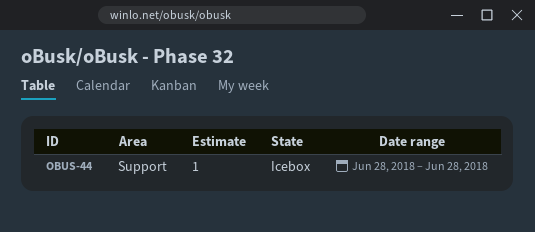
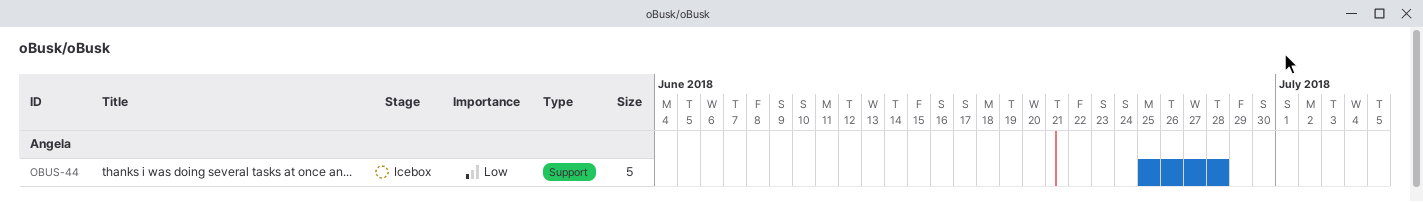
OBUS-44, estimate: 1 -> 5
OBUS-44, start: Jun 28 -> Jun 25

